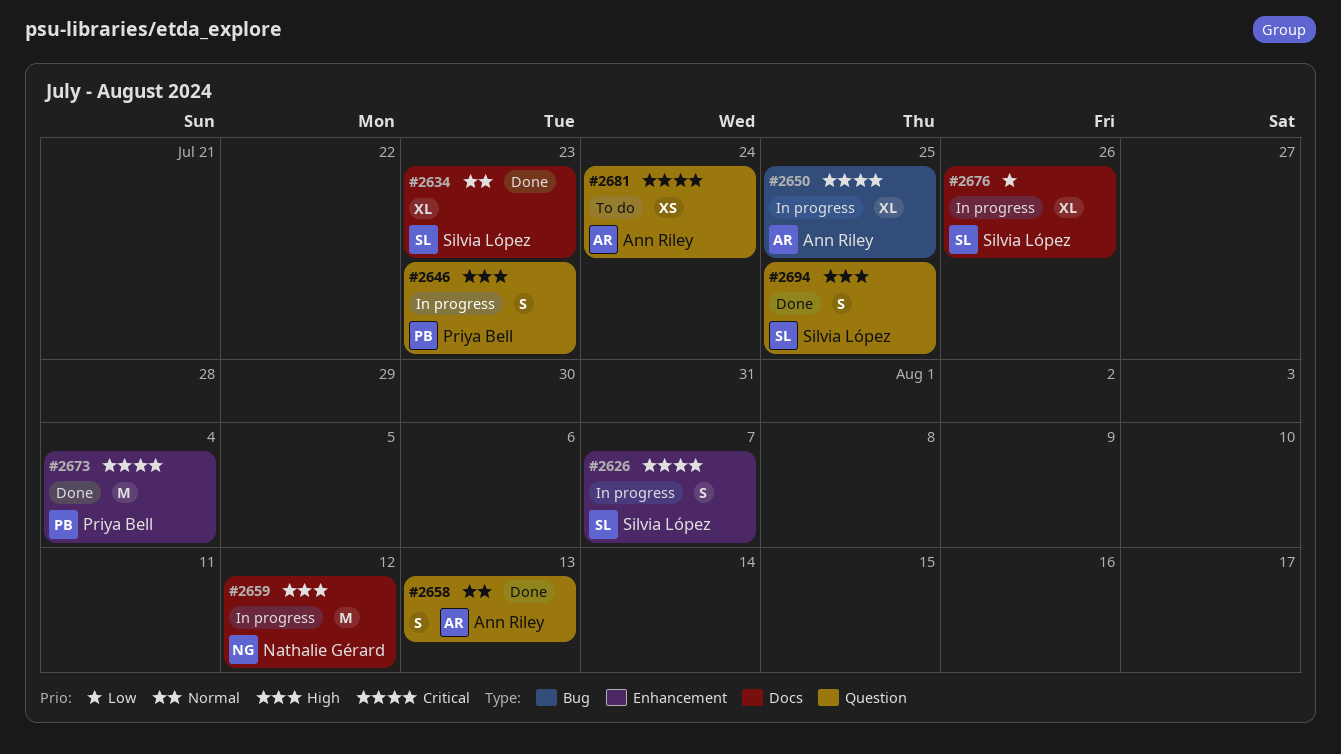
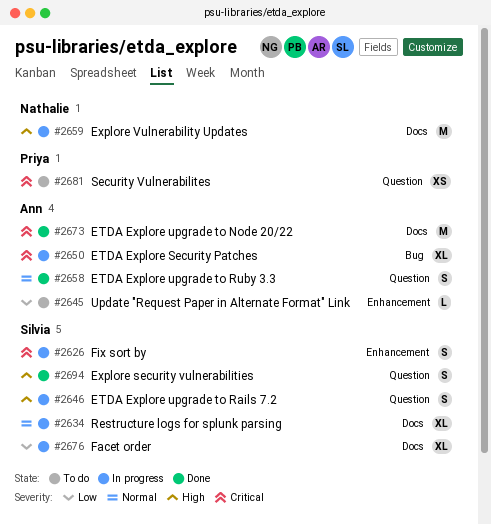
#2634, status: Done -> In progress
#2645: none -> present
#2646, owner: Priya Bell -> Silvia López
#2673, owner: Priya Bell -> Ann Riley
#2673, label: Enhancement -> Docs
#2681, owner: Ann Riley -> Priya Bell

